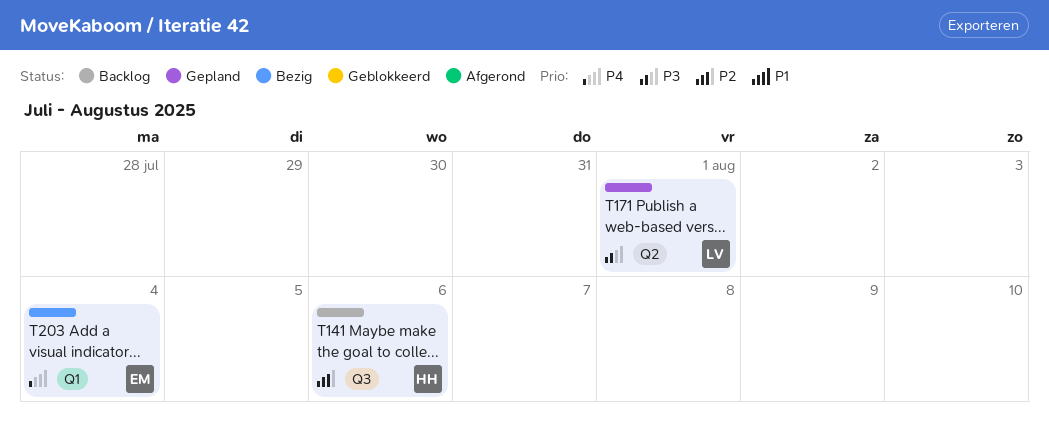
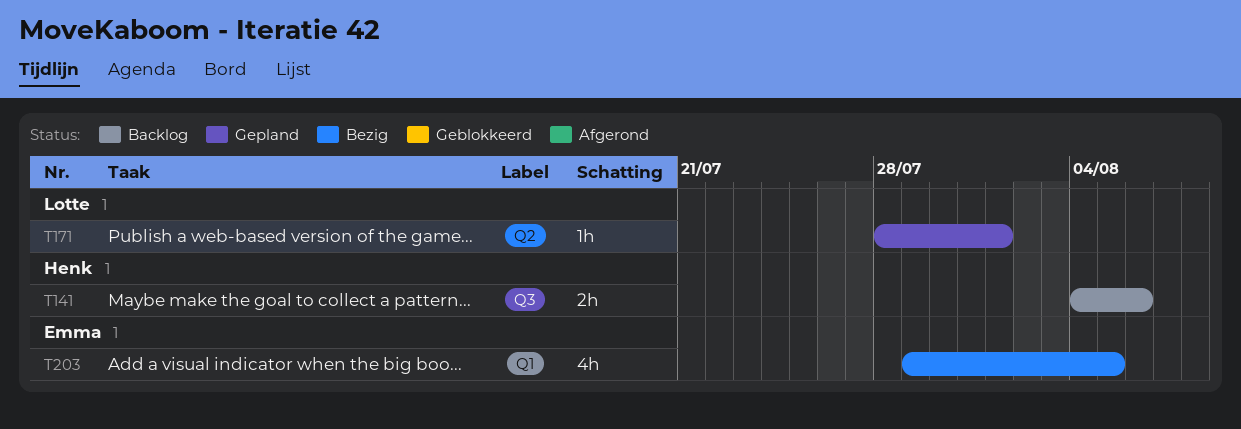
T203, due: Aug 4 -> Aug 5

